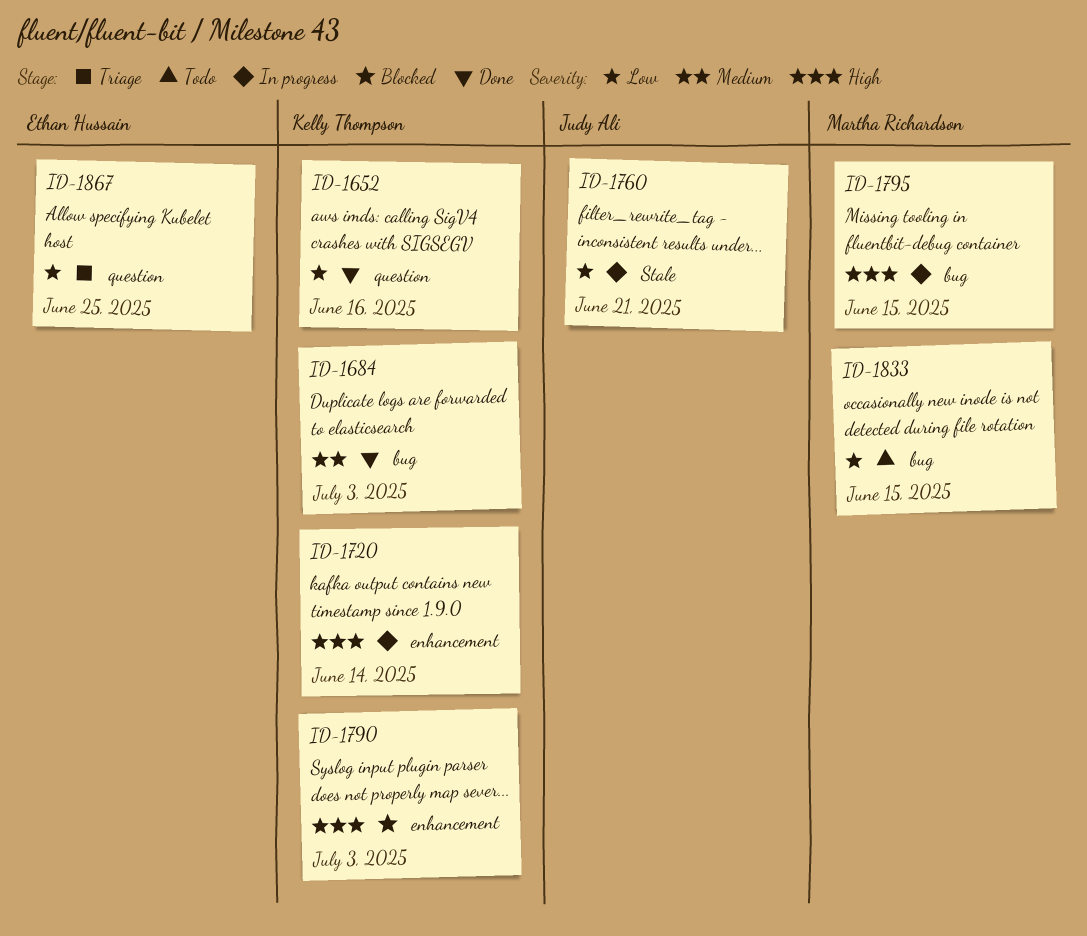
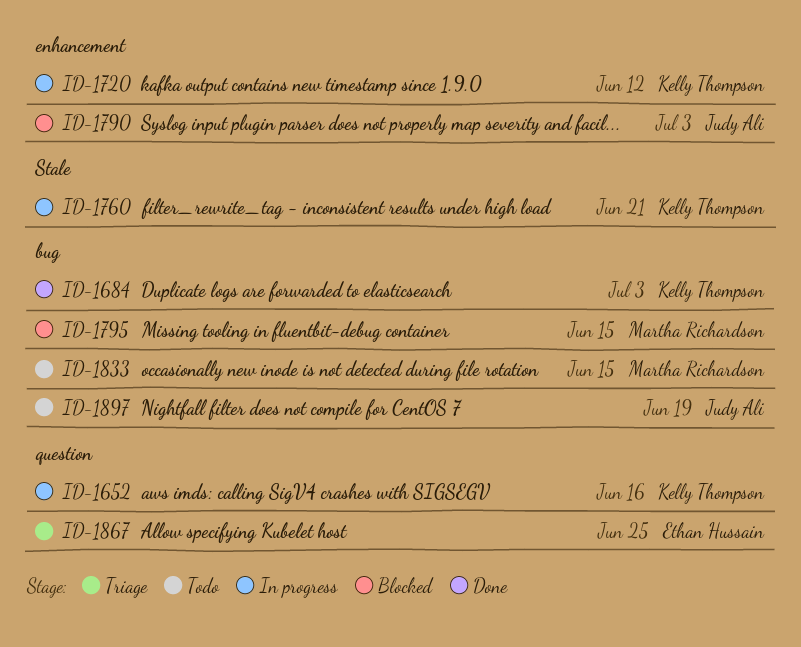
ID-1652, status: Done -> In progress
ID-1720, due: Jun 14 -> Jun 12
ID-1760, owner: Judy Ali -> Kelly Thompson
ID-1790, owner: Kelly Thompson -> Judy Ali
ID-1795, status: In progress -> Blocked
ID-1897: none -> present

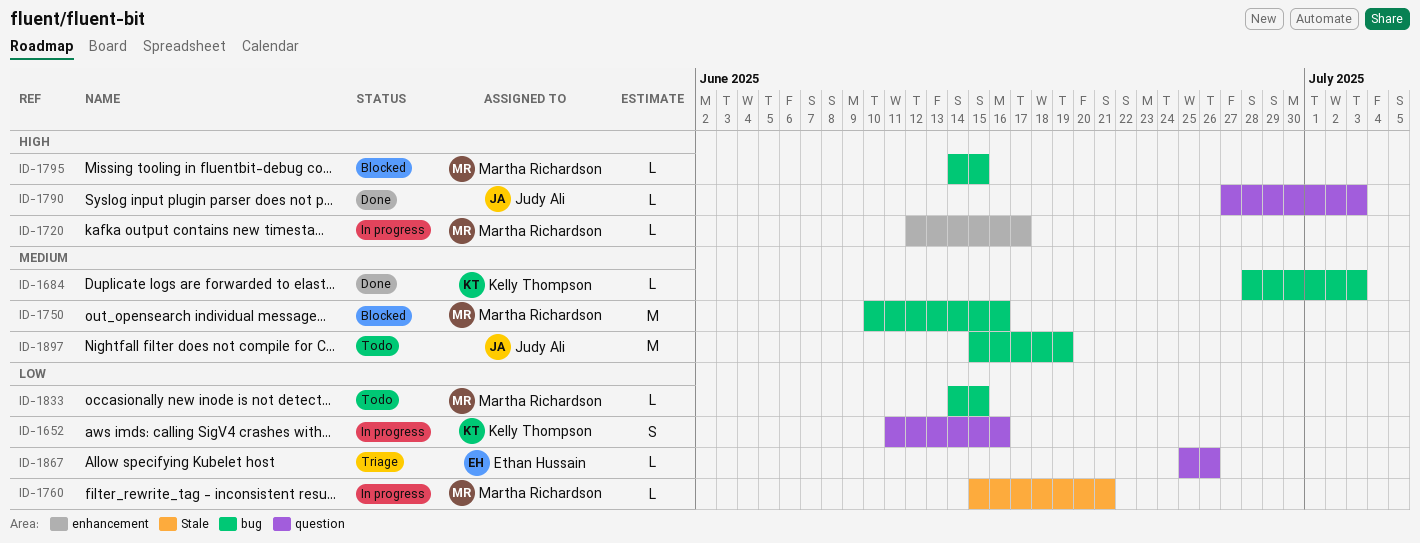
ID-1720, owner: Kelly Thompson -> Martha Richardson
ID-1720, due: Jun 12 -> Jun 17
ID-1750: none -> present
ID-1760, owner: Kelly Thompson -> Martha Richardson
ID-1790, status: Blocked -> Done
ID-1790, label: enhancement -> question
ID-1867, due: Jun 25 -> Jun 26

